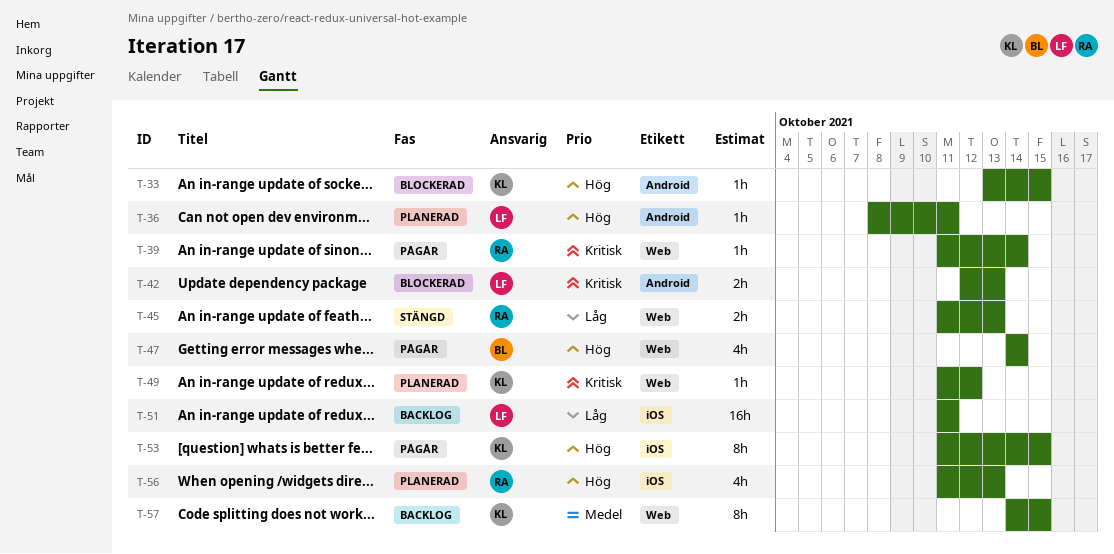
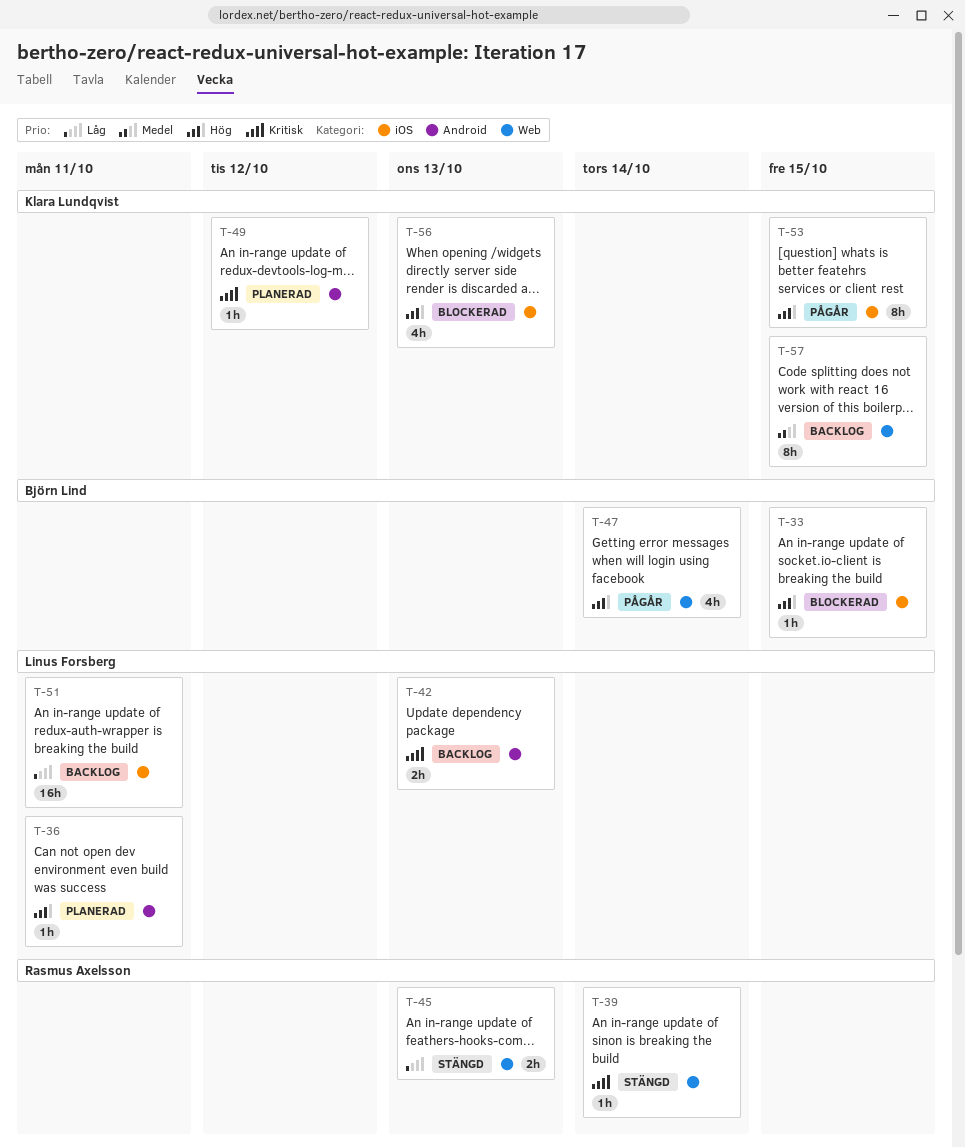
T-33, owner: Klara Lundqvist -> Björn Lind
T-33, label: Android -> iOS
T-39, status: Pågår -> Stängd
T-42, status: Blockerad -> Backlog
T-49, label: Web -> Android
T-56, status: Planerad -> Blockerad
T-56, owner: Rasmus Axelsson -> Klara Lundqvist

